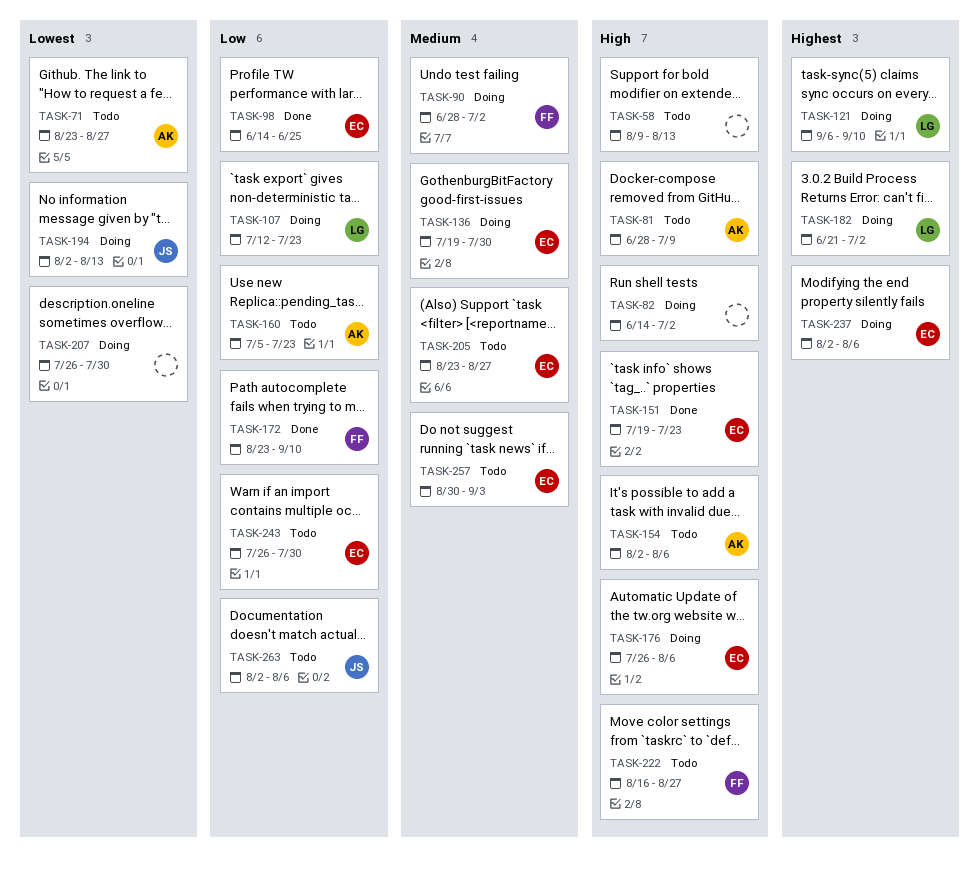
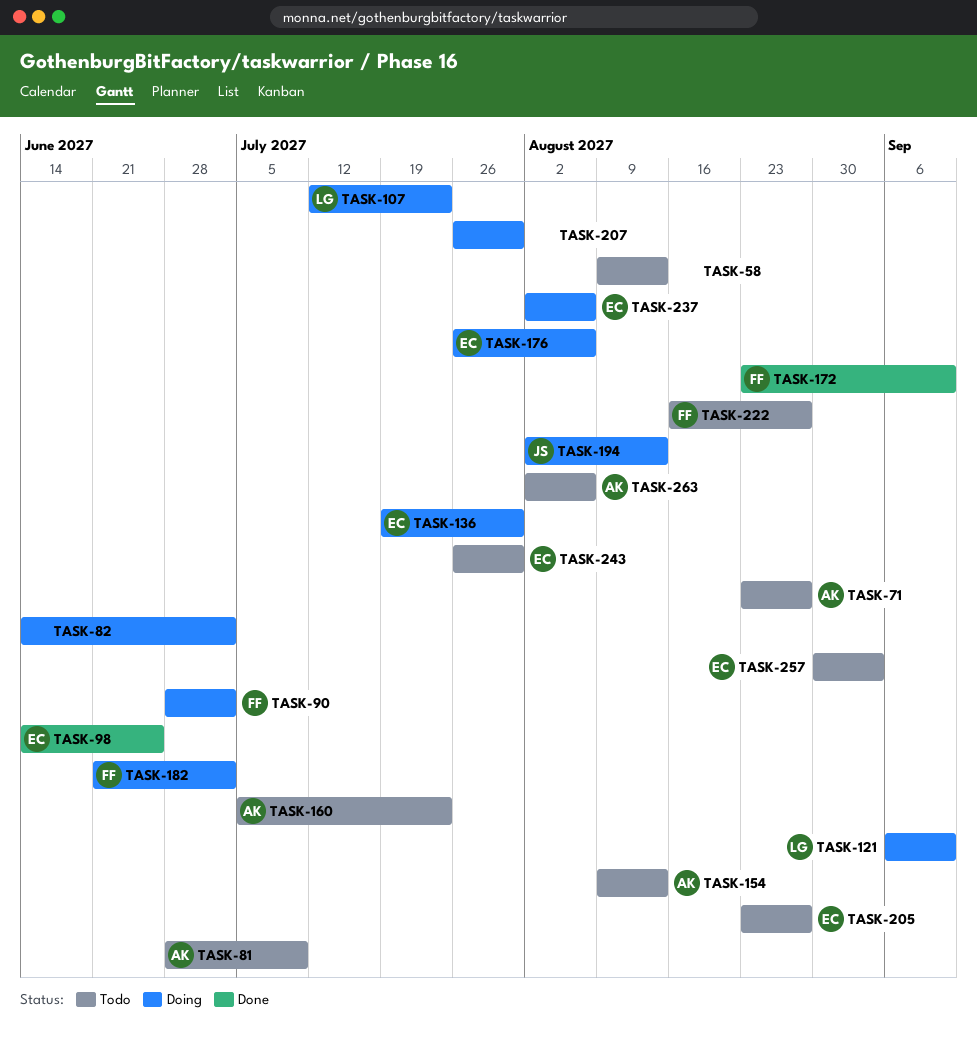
TASK-151: present -> none
TASK-154, start: Aug 2 -> Aug 9
TASK-154, due: Aug 6 -> Aug 13
TASK-182, owner: LG -> FF
TASK-263, owner: JS -> AK

